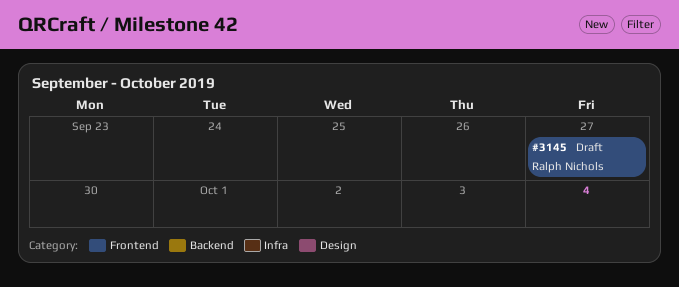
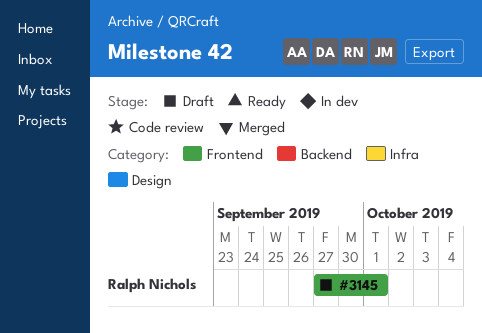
#3145, due: Sep 27 -> Oct 1

